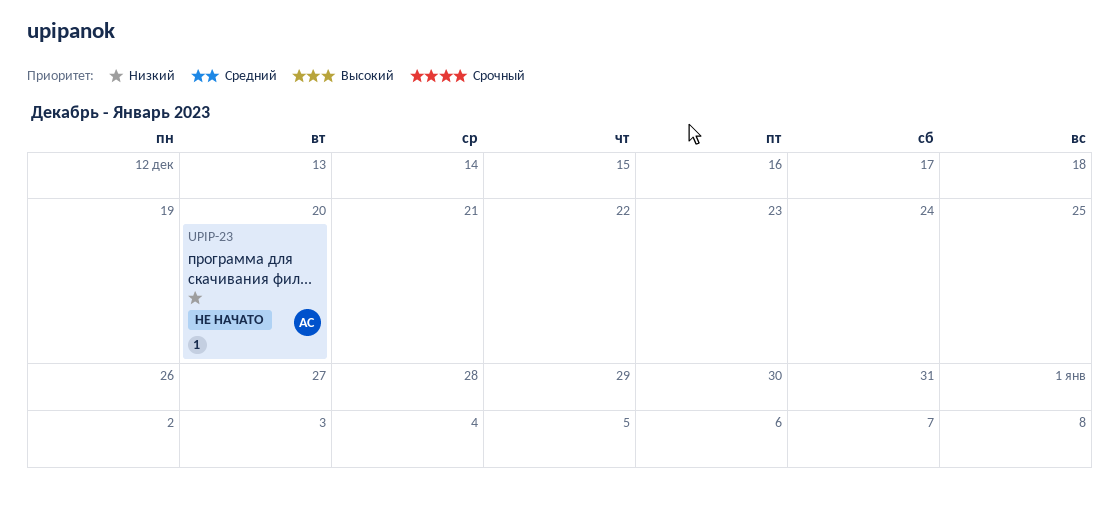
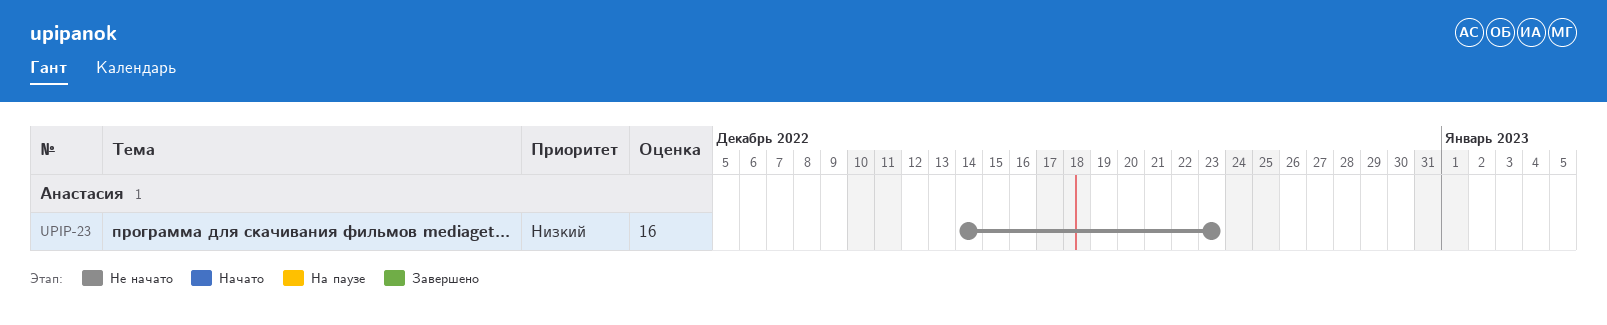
UPIP-23, estimate: 1 -> 16
UPIP-23, due: Dec 20 -> Dec 23

